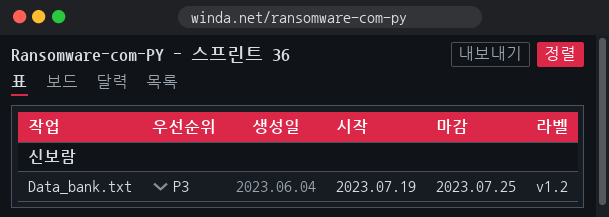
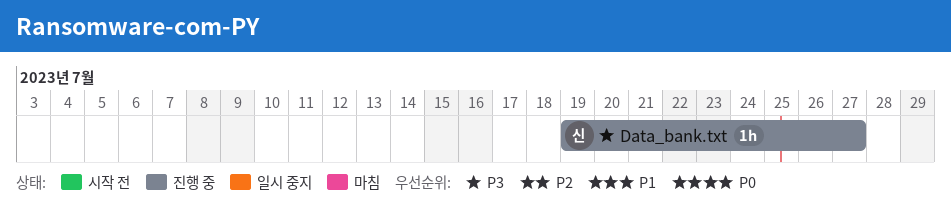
Data_bank.txt, due: Jul 25 -> Jul 27

